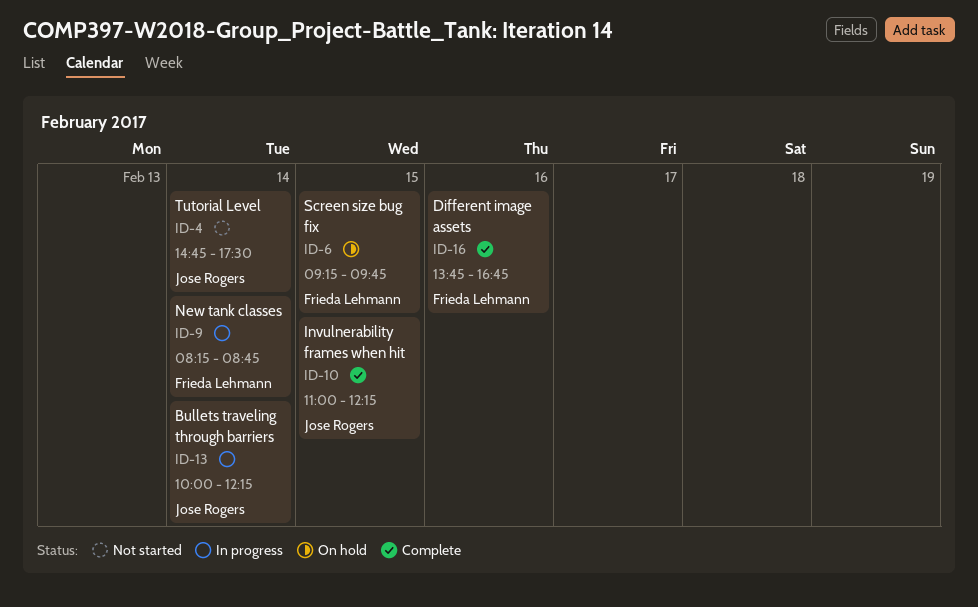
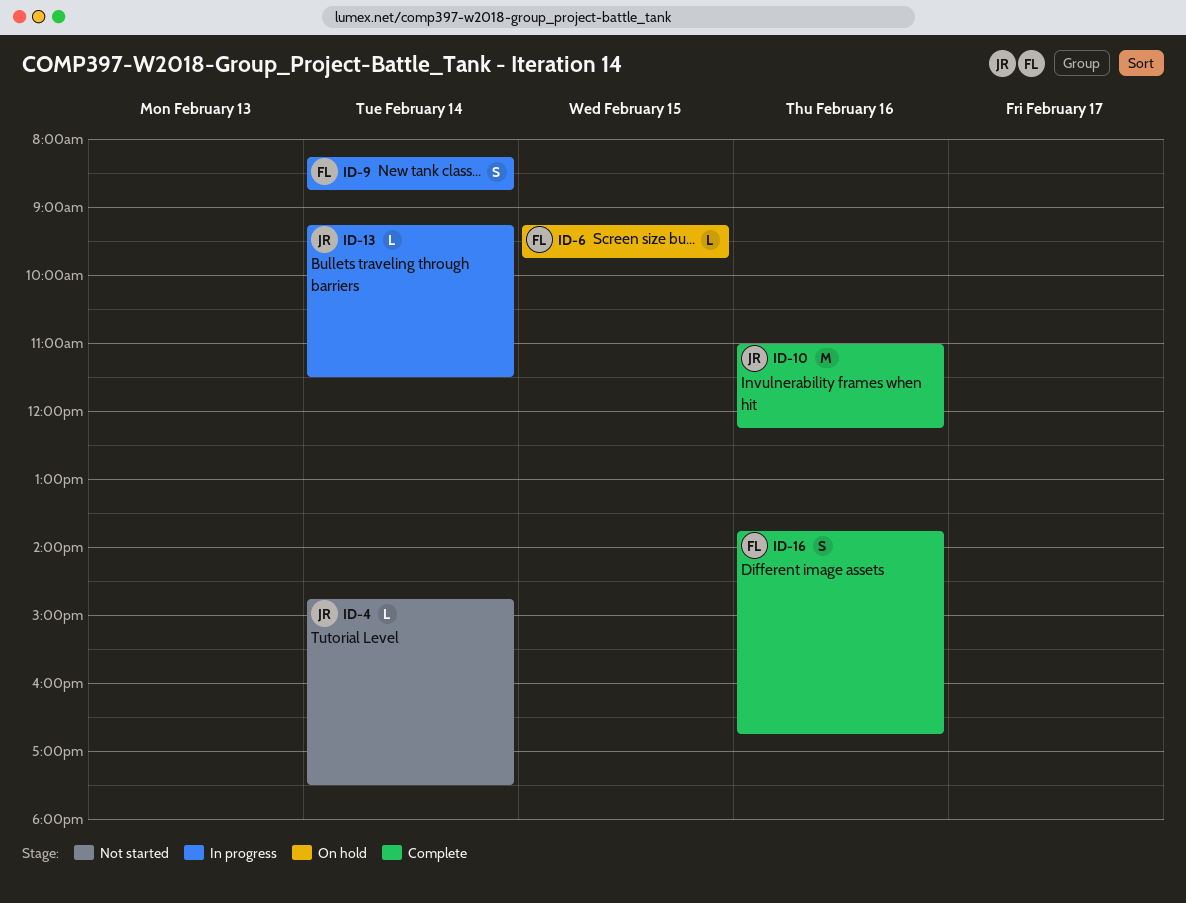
ID-10, day: Feb 15 -> Feb 16
ID-13, begins: 10:00 -> 09:15
ID-13, ends: 12:15 -> 11:30

